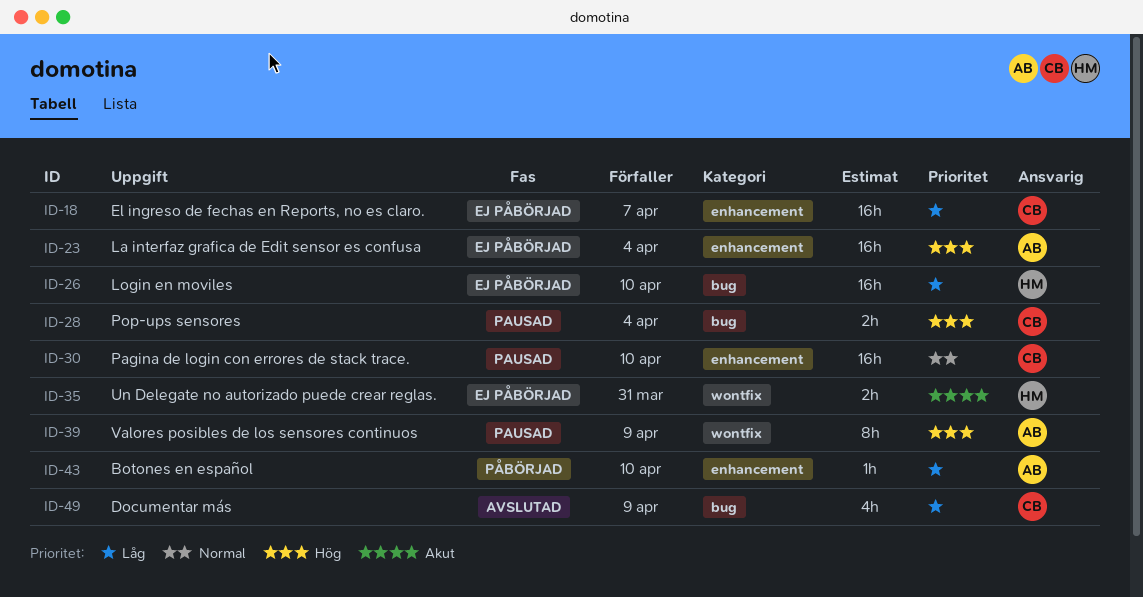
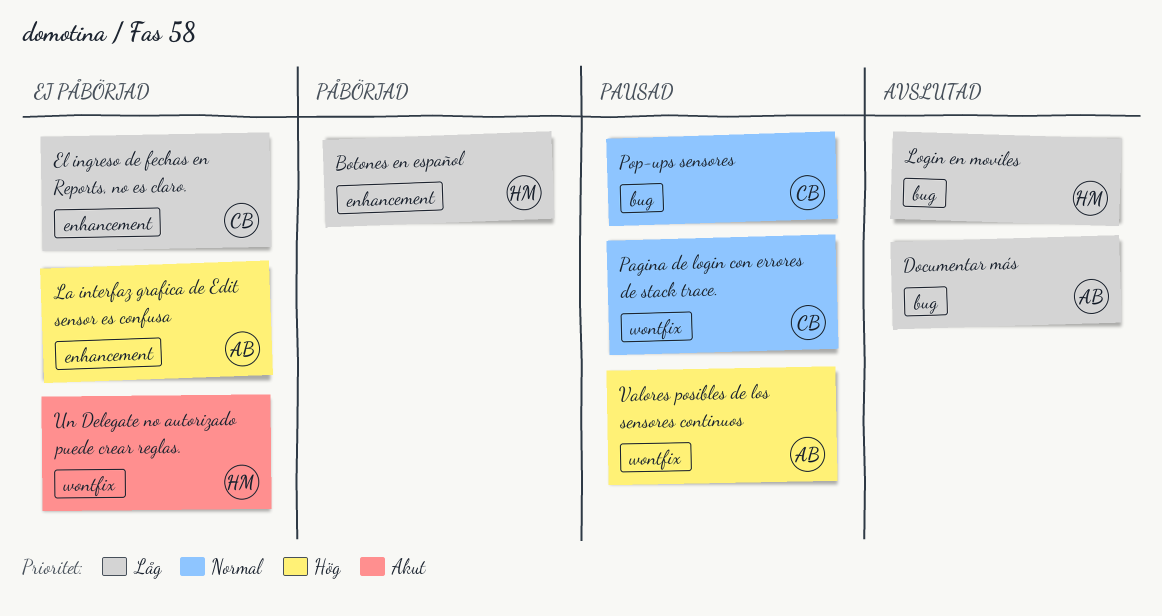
Botones en español, owner: AB -> HM
Documentar más, owner: CB -> AB
Login en moviles, status: Ej påbörjad -> Avslutad
Pagina de login con errores de stack trace., label: enhancement -> wontfix
Pop-ups sensores, priority: Hög -> Normal

